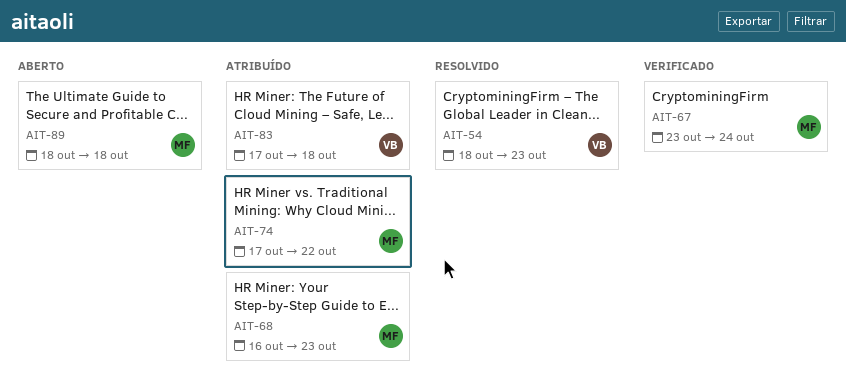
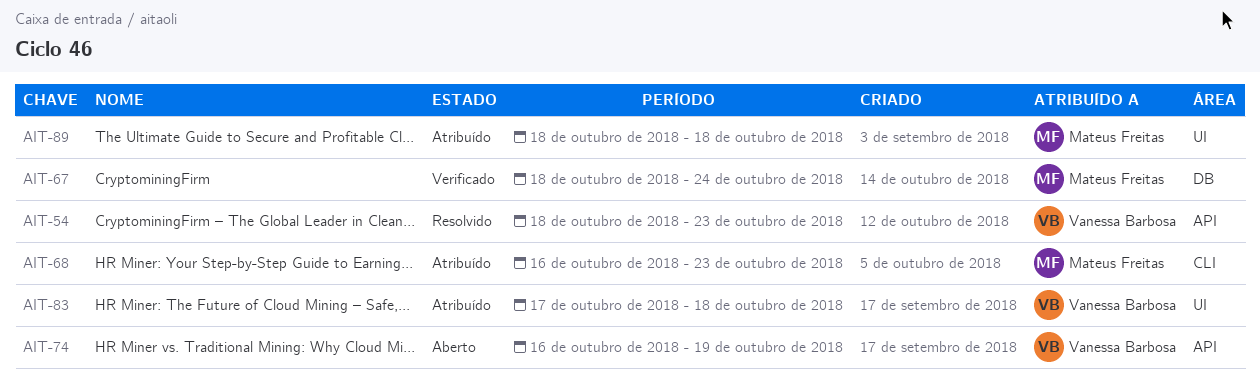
AIT-67, start: Oct 23 -> Oct 18
AIT-74, status: Atribuído -> Aberto
AIT-74, owner: Mateus Freitas -> Vanessa Barbosa
AIT-74, start: Oct 17 -> Oct 16
AIT-74, due: Oct 22 -> Oct 19
AIT-89, status: Aberto -> Atribuído

